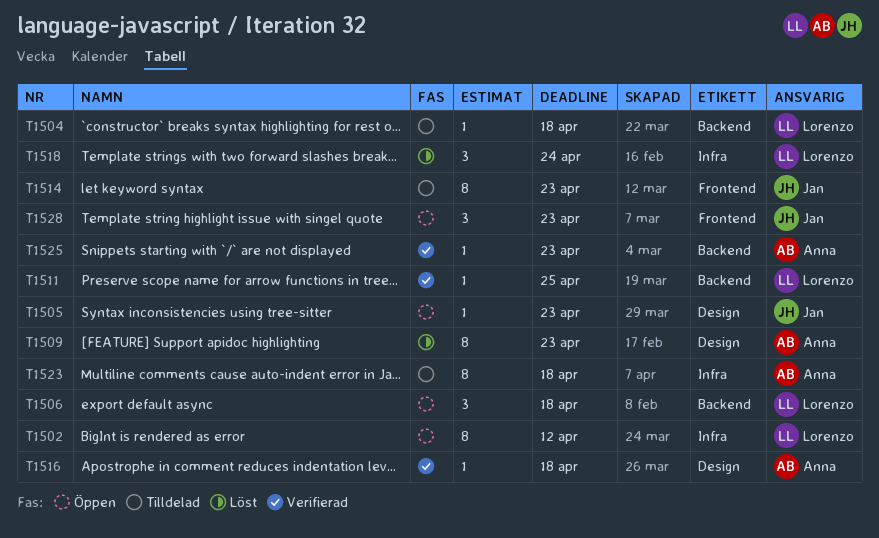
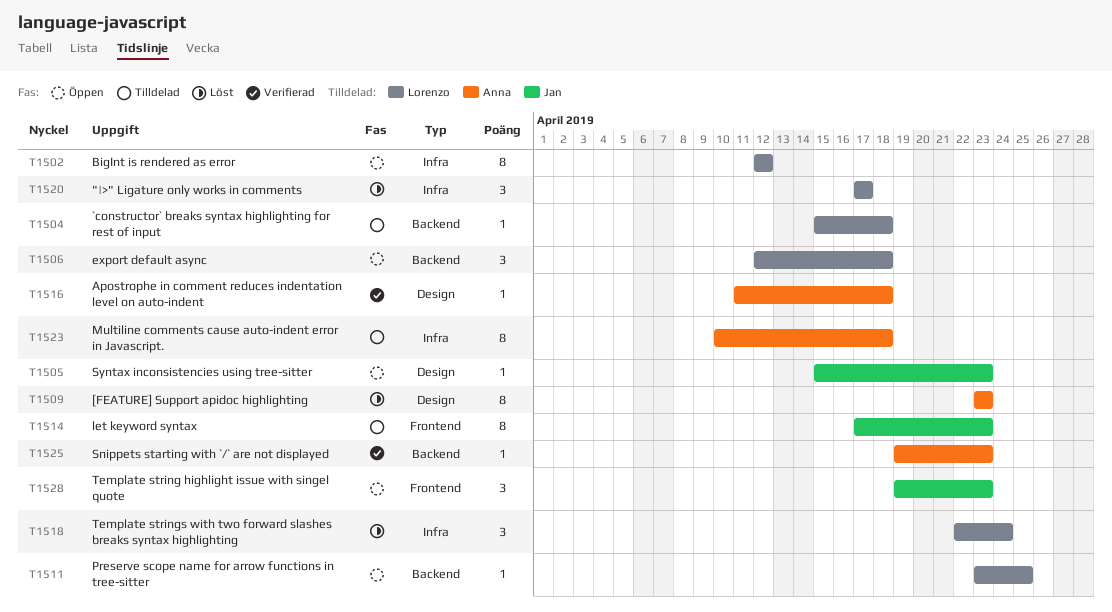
T1511, status: Verifierad -> Öppen
T1520: none -> present

